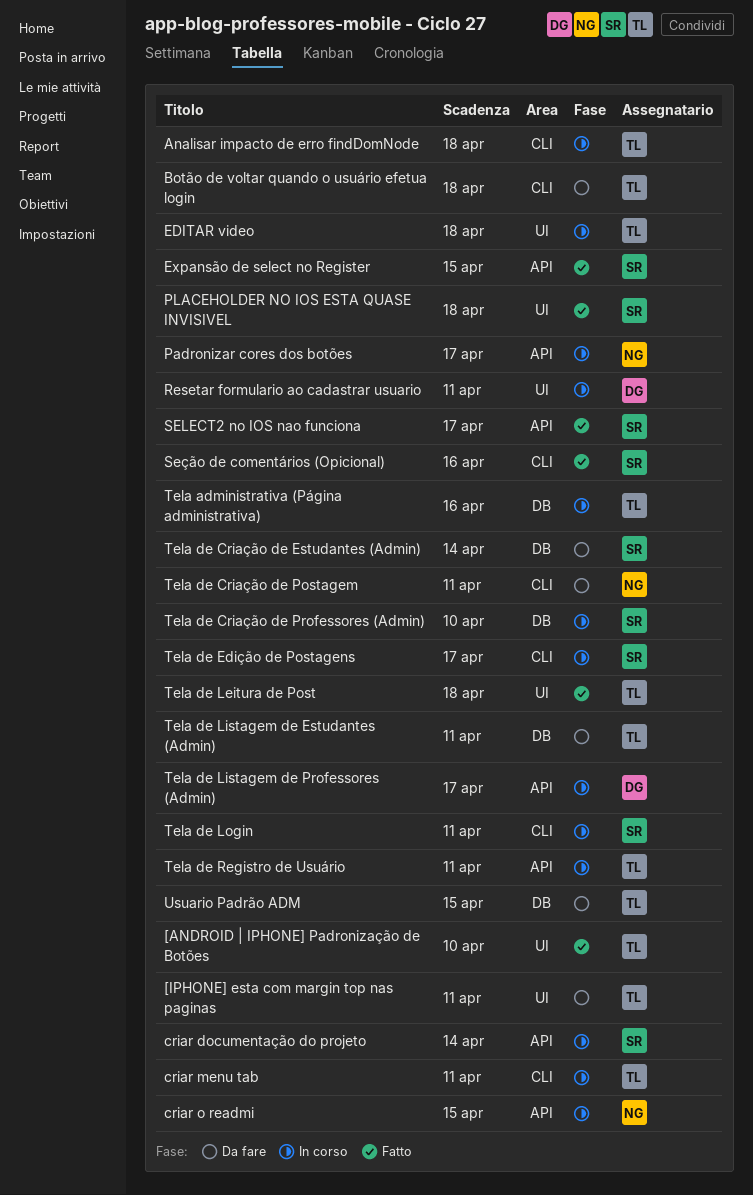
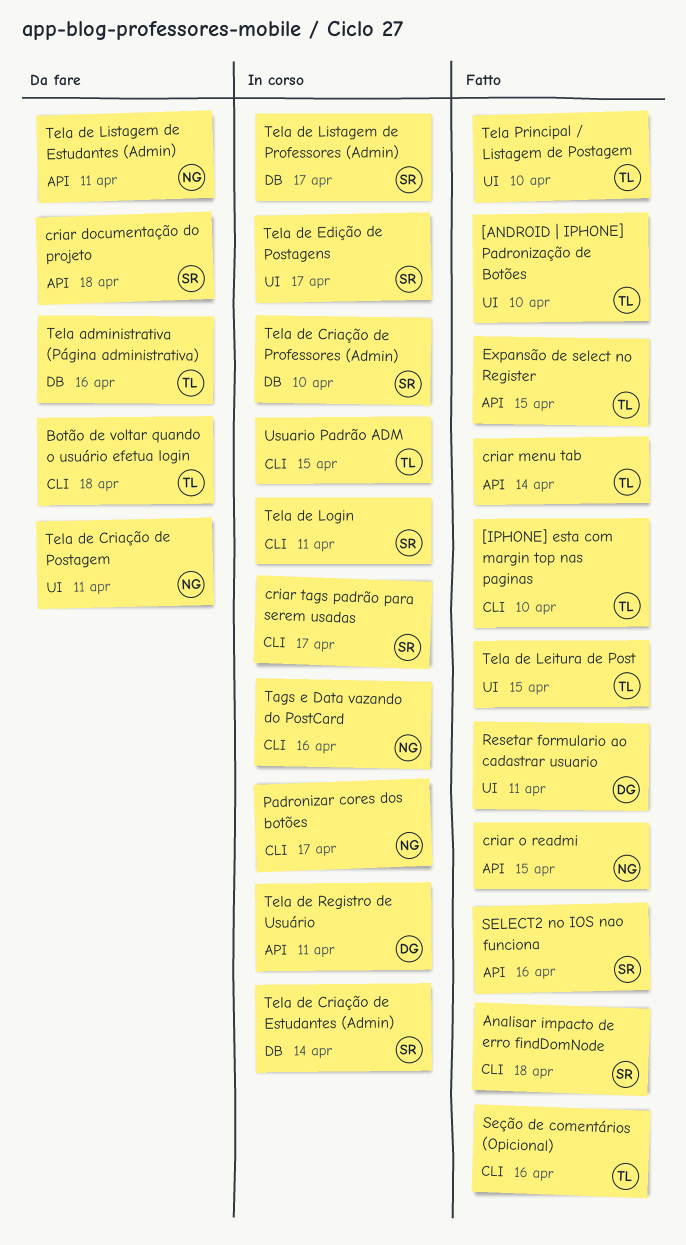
[IPHONE] esta com margin top nas paginas, status: Da fare -> Fatto
[IPHONE] esta com margin top nas paginas, label: UI -> CLI
[IPHONE] esta com margin top nas paginas, due: Apr 11 -> Apr 10
Analisar impacto de erro findDomNode, status: In corso -> Fatto
Analisar impacto de erro findDomNode, owner: TL -> SR
criar documentação do projeto, status: In corso -> Da fare
criar documentação do projeto, due: Apr 14 -> Apr 18
criar menu tab, status: In corso -> Fatto
criar menu tab, label: CLI -> API
criar menu tab, due: Apr 11 -> Apr 14
criar o readmi, status: In corso -> Fatto
criar tags padrão para serem usadas: none -> present
EDITAR video: present -> none
Expansão de select no Register, owner: SR -> TL
Padronizar cores dos botões, label: API -> CLI
PLACEHOLDER NO IOS ESTA QUASE INVISIVEL: present -> none
Resetar formulario ao cadastrar usuario, status: In corso -> Fatto
SELECT2 no IOS nao funciona, due: Apr 17 -> Apr 16
Seção de comentários (Opicional), owner: SR -> TL
Tags e Data vazando do PostCard: none -> present
Tela administrativa (Página administrativa), status: In corso -> Da fare
Tela de Criação de Estudantes (Admin), status: Da fare -> In corso
Tela de Criação de Postagem, label: CLI -> UI
Tela de Edição de Postagens, label: CLI -> UI
Tela de Leitura de Post, due: Apr 18 -> Apr 15
Tela de Listagem de Estudantes (Admin), owner: TL -> NG
Tela de Listagem de Estudantes (Admin), label: DB -> API
Tela de Listagem de Professores (Admin), owner: DG -> SR
Tela de Listagem de Professores (Admin), label: API -> DB
Tela de Registro de Usuário, owner: TL -> DG
Tela Principal / Listagem de Postagem: none -> present
Usuario Padrão ADM, status: Da fare -> In corso
Usuario Padrão ADM, label: DB -> CLI

